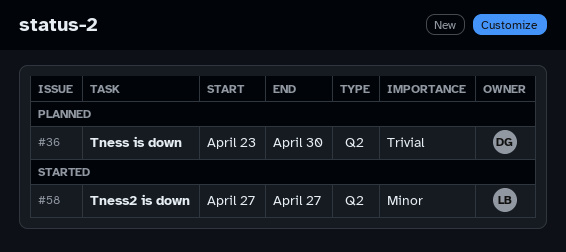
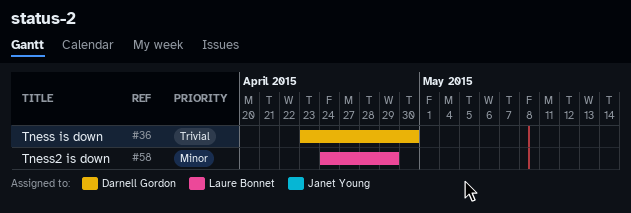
#58, start: Apr 27 -> Apr 24
#58, due: Apr 27 -> Apr 29

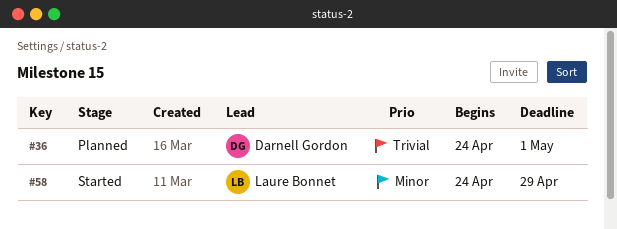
#36, start: Apr 23 -> Apr 24
#36, due: Apr 30 -> May 1

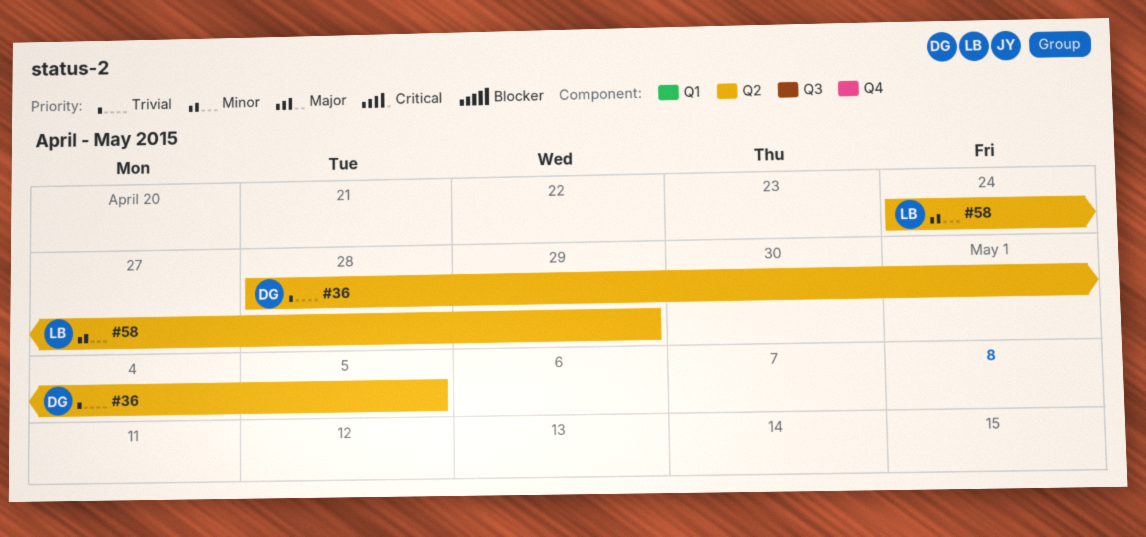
#36, start: Apr 24 -> Apr 28
#36, due: May 1 -> May 5

